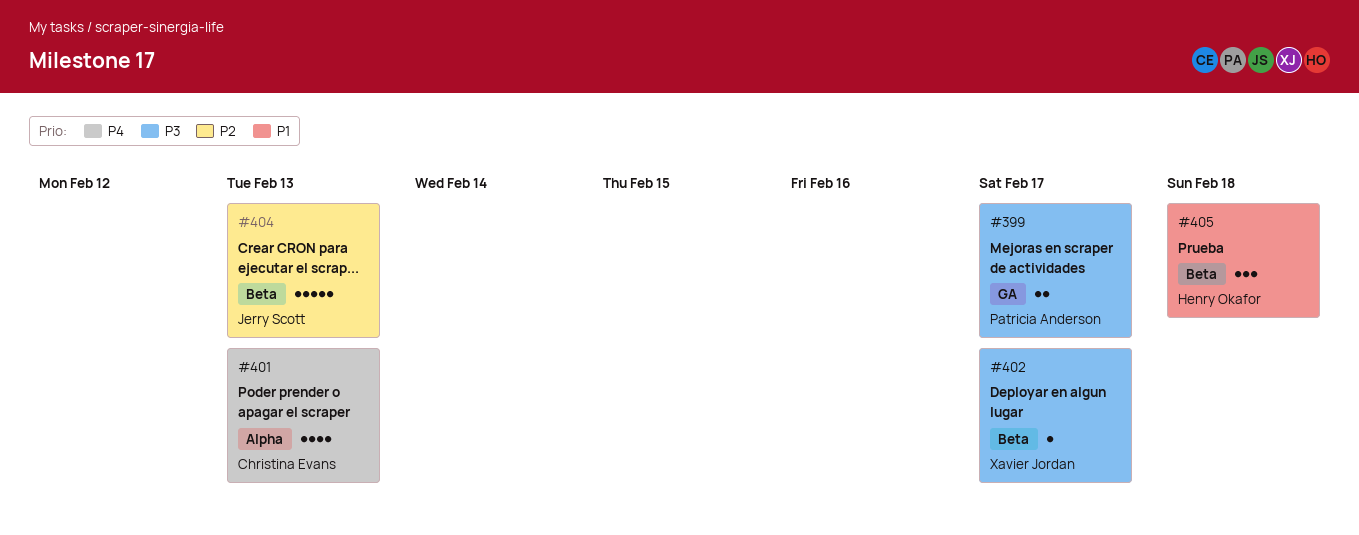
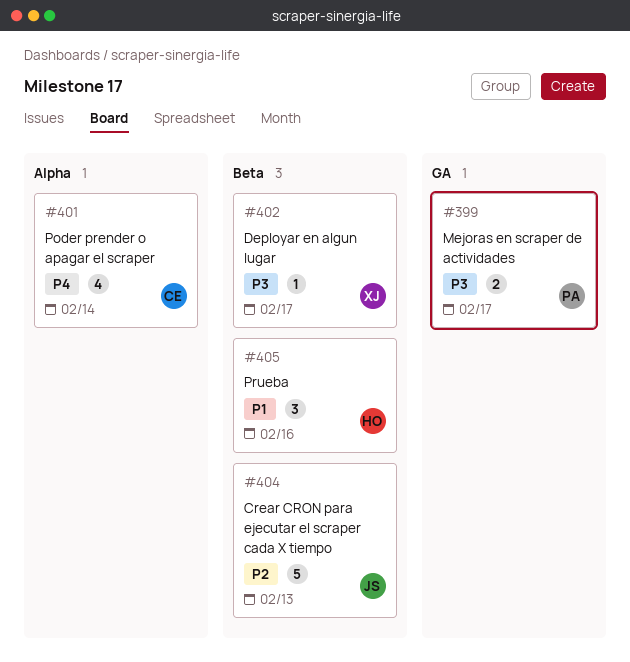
#401, due: Feb 13 -> Feb 14
#405, due: Feb 18 -> Feb 16

